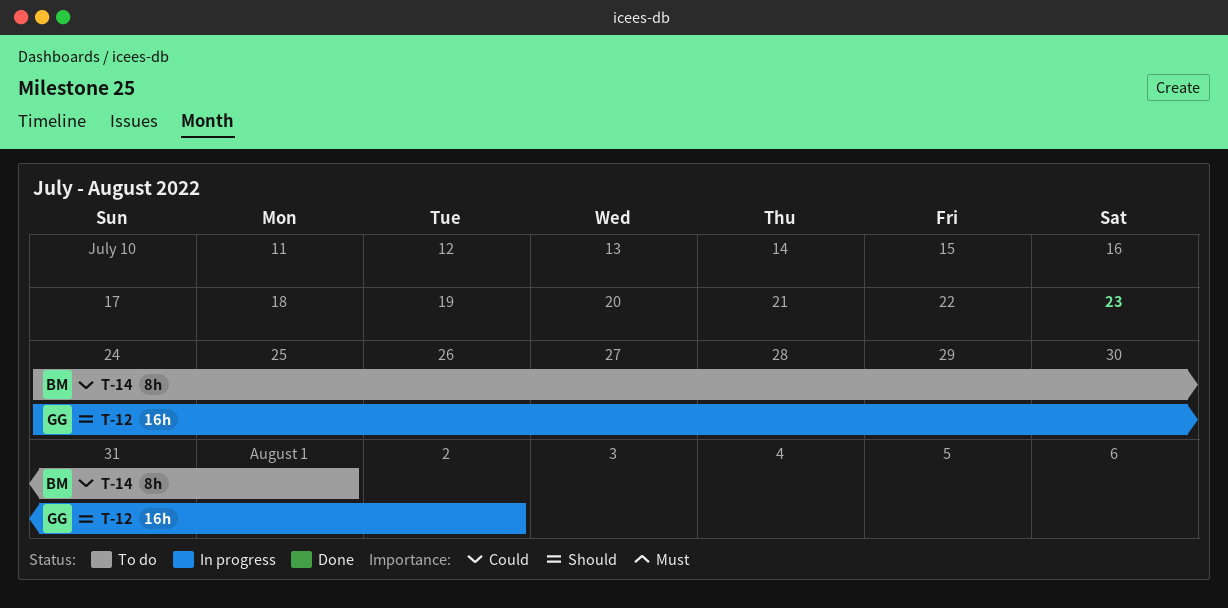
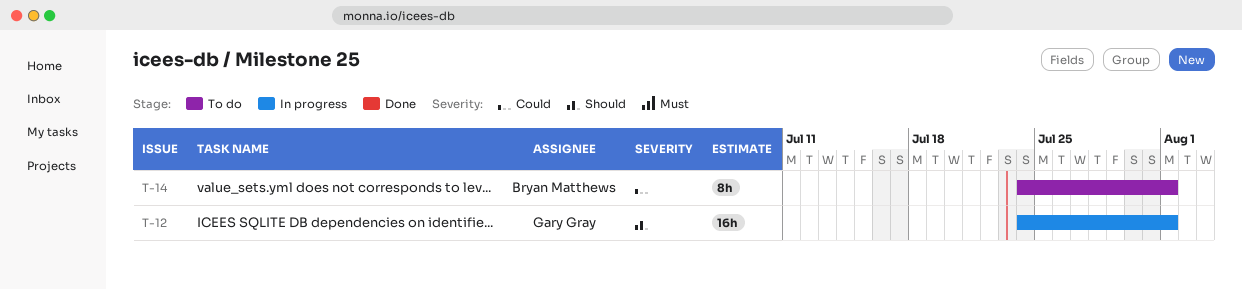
T-12, due: Aug 2 -> Aug 1

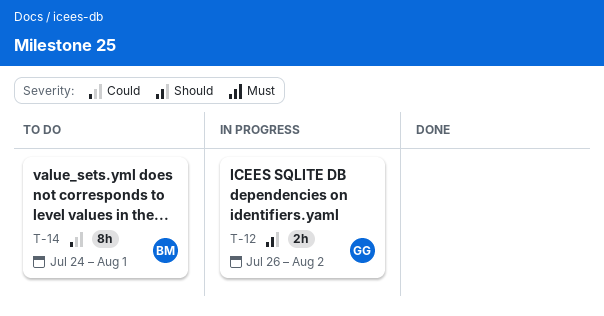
T-12, estimate: 16h -> 2h
T-12, start: Jul 24 -> Jul 26
T-12, due: Aug 1 -> Aug 2

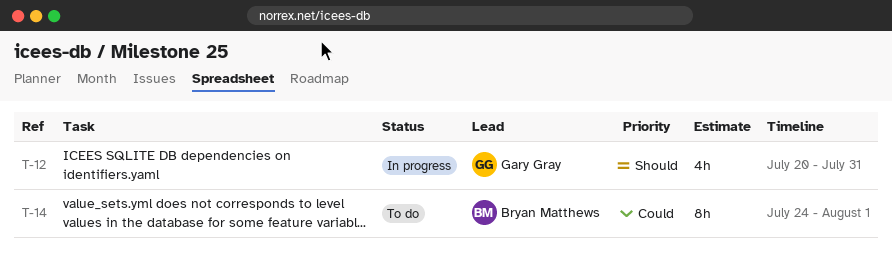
T-12, estimate: 2h -> 4h
T-12, start: Jul 26 -> Jul 20
T-12, due: Aug 2 -> Jul 31

